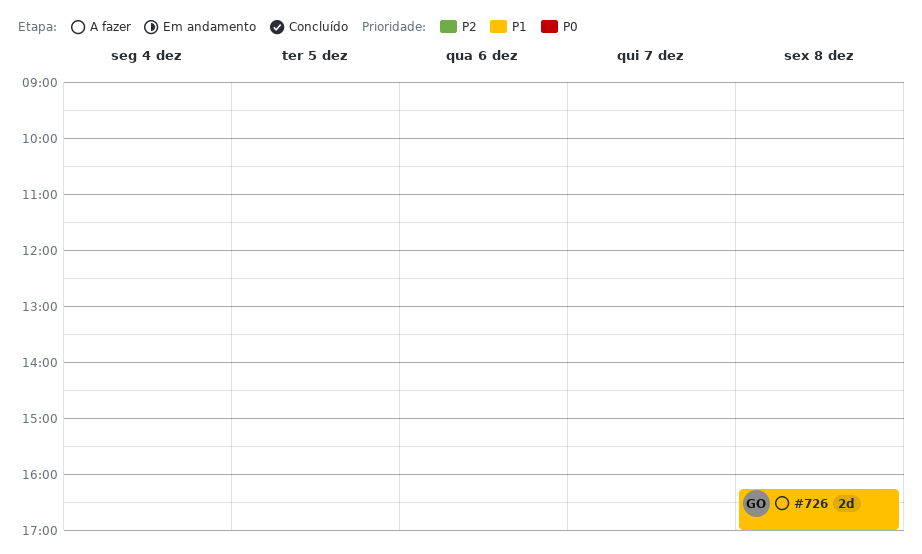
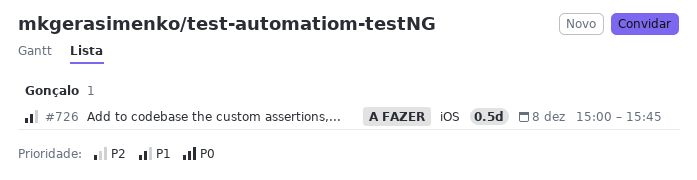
#726, estimate: 2d -> 0.5d
#726, begins: 16:15 -> 15:00
#726, ends: 17:00 -> 15:45

